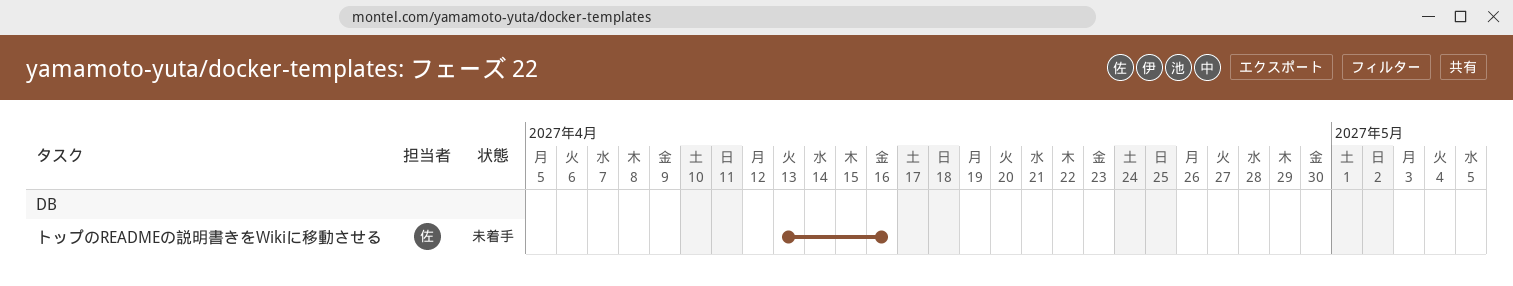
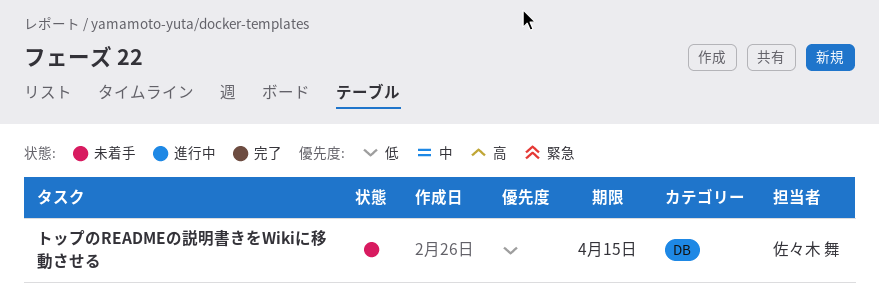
トップのREADMEの説明書きをWikiに移動させる, due: Apr 16 -> Apr 15

